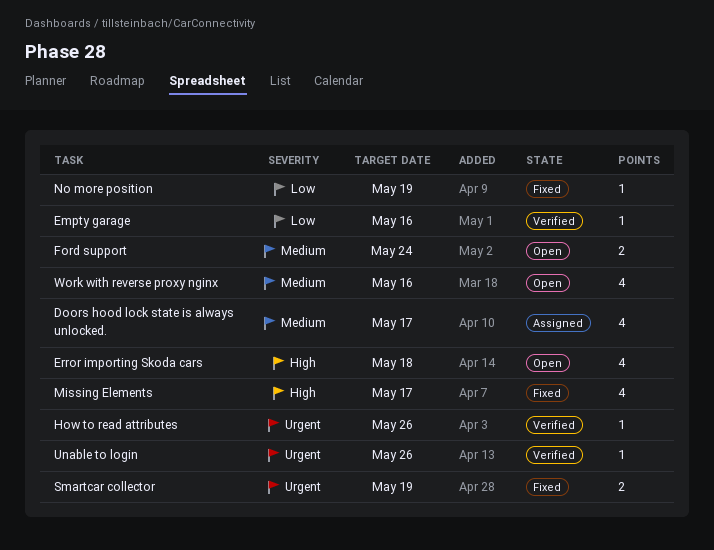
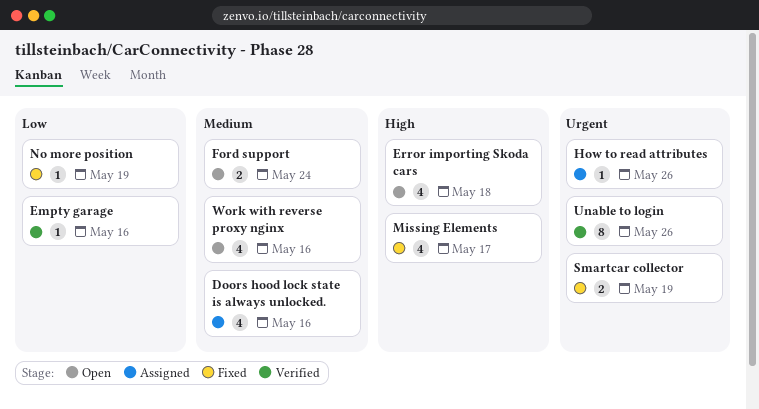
Doors hood lock state is always unlocked., due: May 17 -> May 16
How to read attributes, status: Verified -> Assigned
Unable to login, estimate: 1 -> 8

